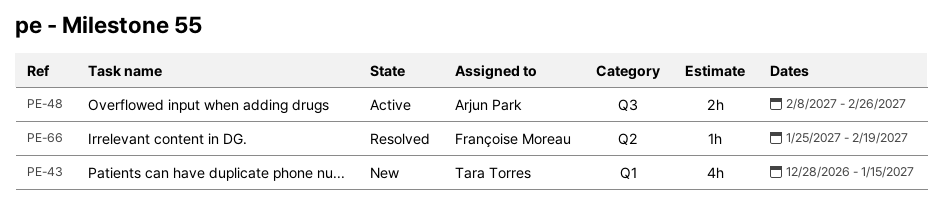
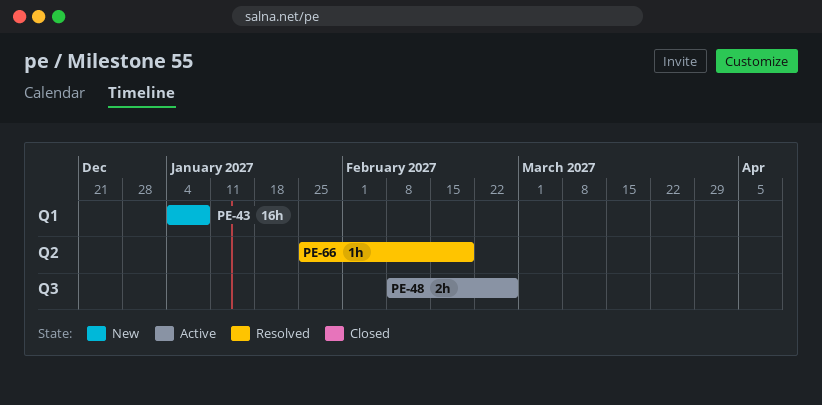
PE-43, estimate: 4h -> 16h
PE-43, start: Dec 28 -> Jan 4
PE-43, due: Jan 15 -> Jan 8

